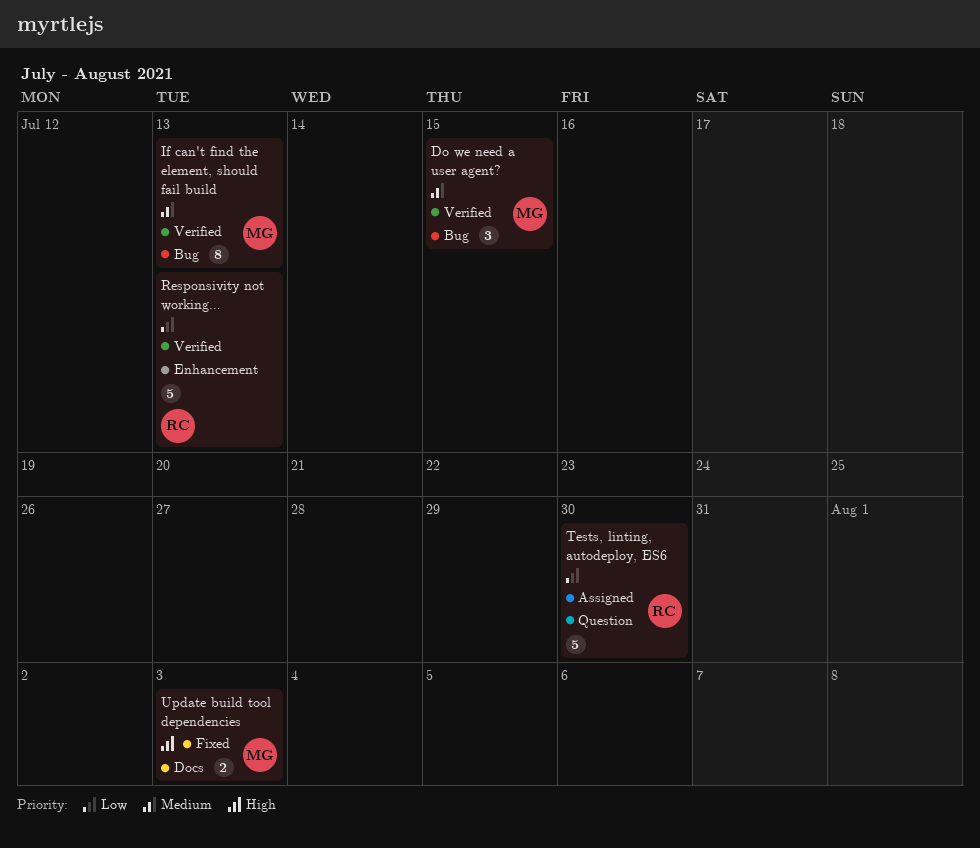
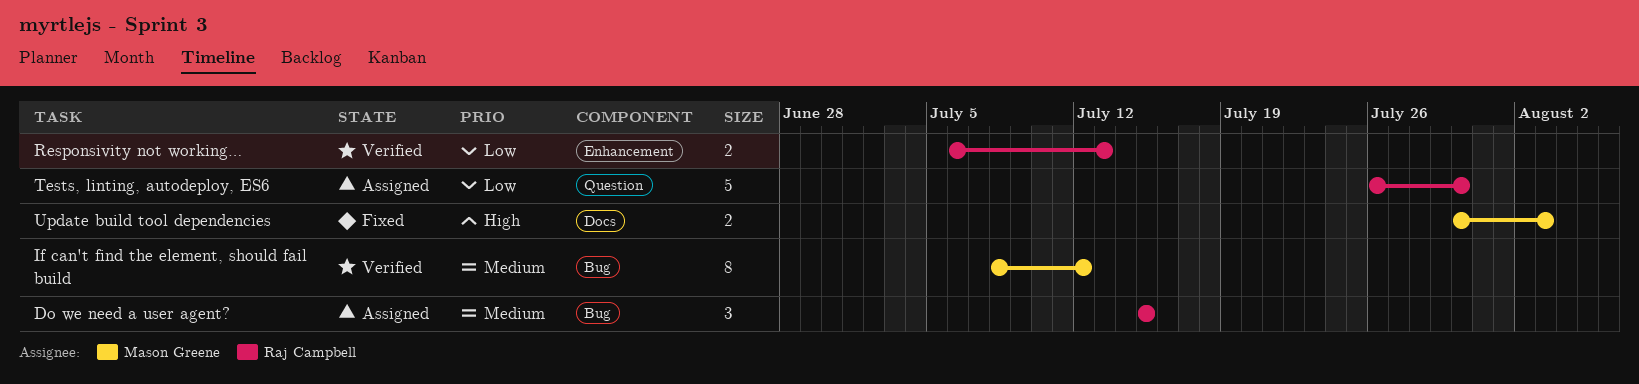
Do we need a user agent?, status: Verified -> Assigned
Do we need a user agent?, owner: Mason Greene -> Raj Campbell
If can't find the element, should fail build, due: Jul 13 -> Jul 12
Responsivity not working…, estimate: 5 -> 2

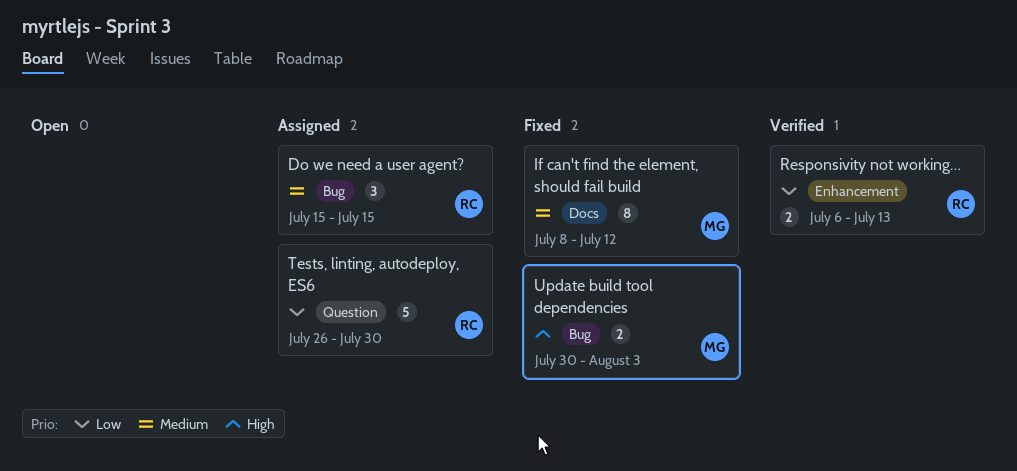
If can't find the element, should fail build, status: Verified -> Fixed
If can't find the element, should fail build, label: Bug -> Docs
Update build tool dependencies, label: Docs -> Bug

